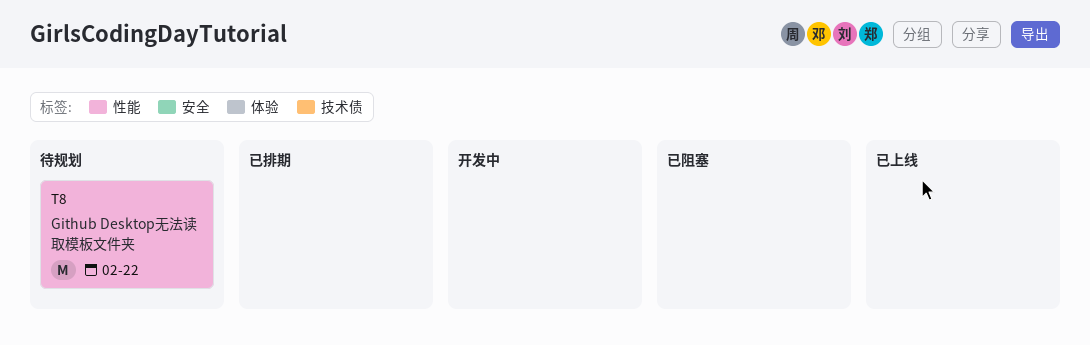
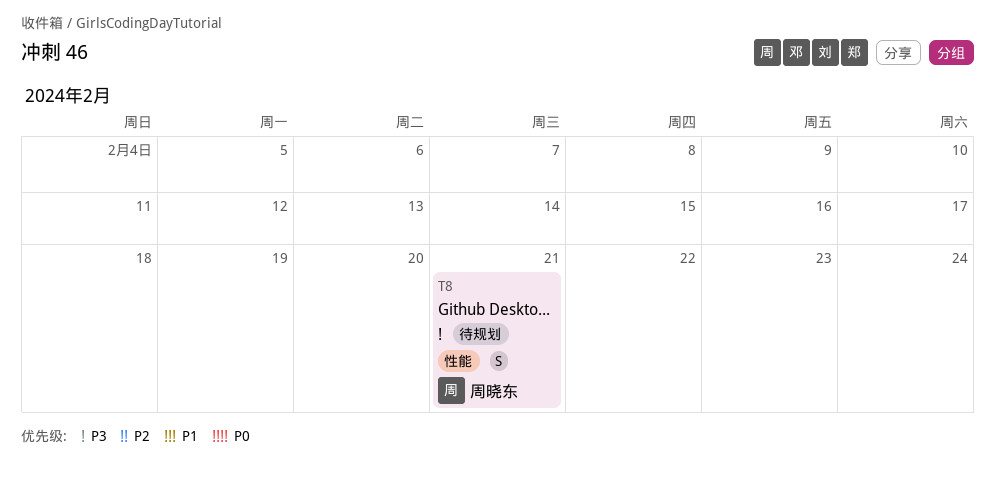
T8, estimate: M -> S
T8, due: Feb 22 -> Feb 21

